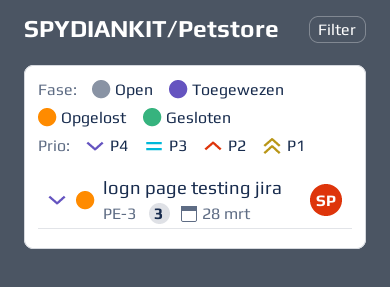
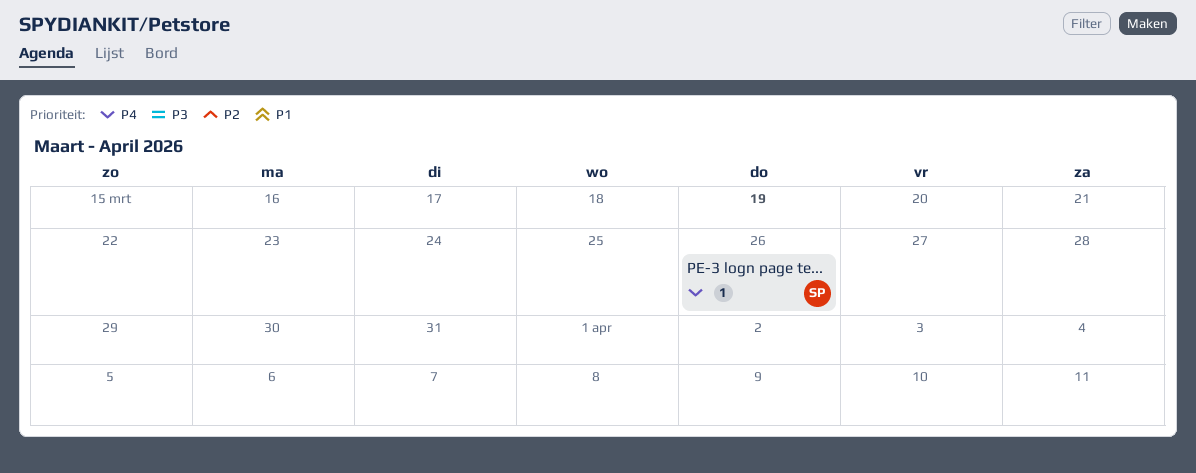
PE-3, estimate: 3 -> 1
PE-3, due: Mar 28 -> Mar 26

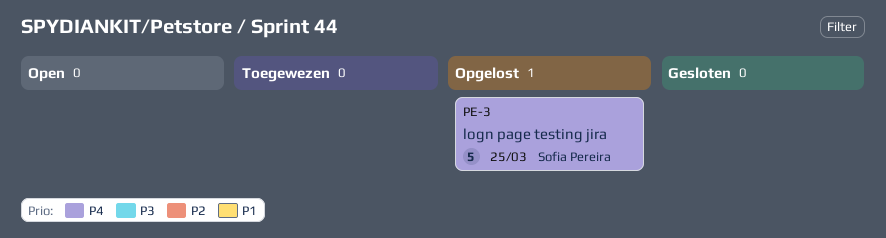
PE-3, estimate: 1 -> 5
PE-3, due: Mar 26 -> Mar 25

